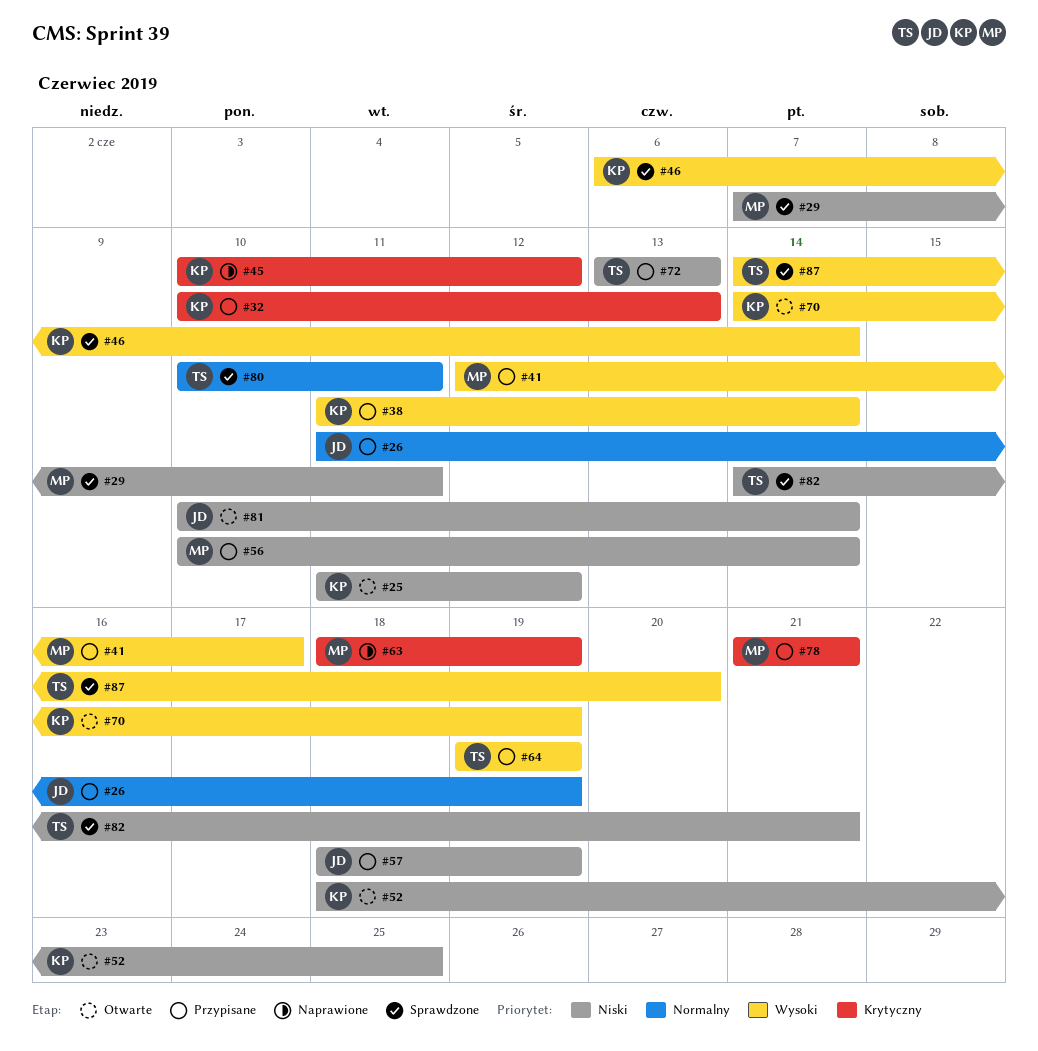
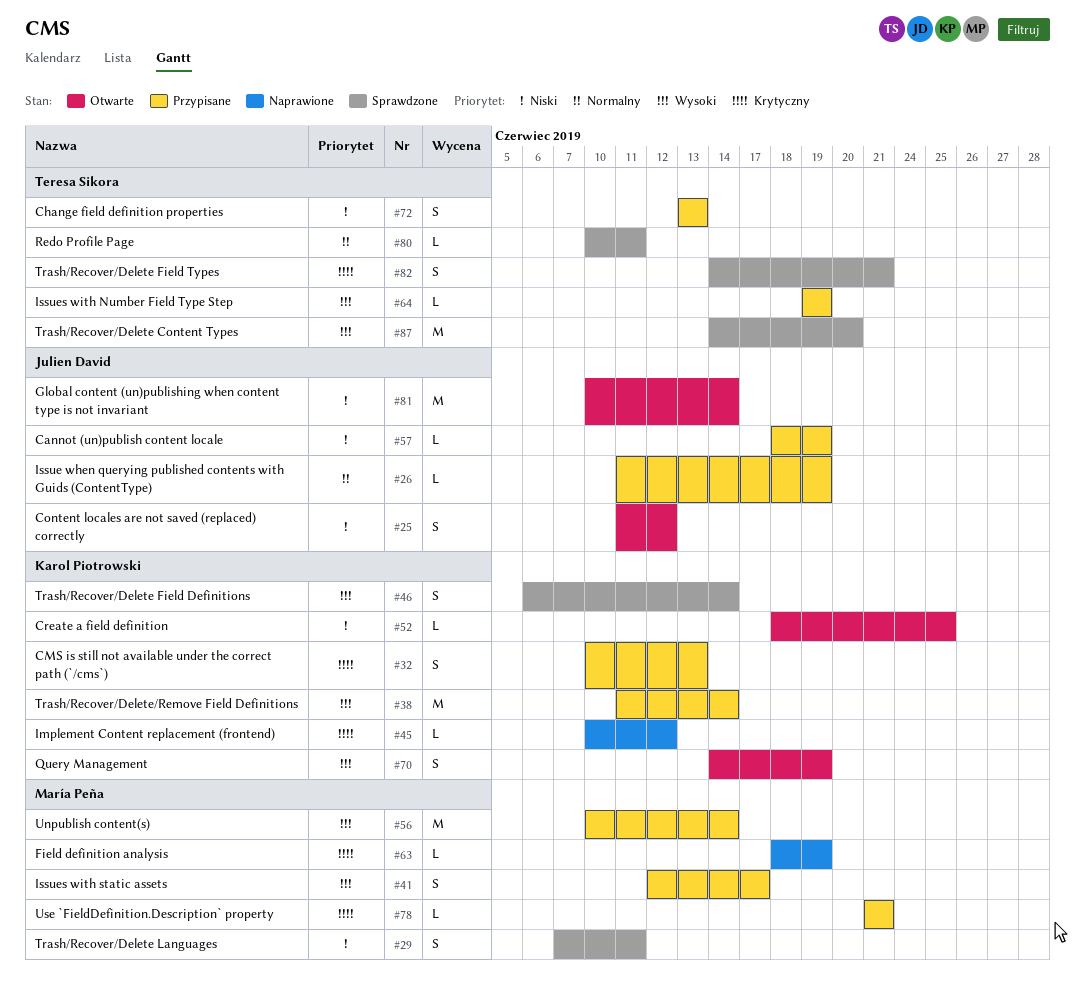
#25, owner: Karol Piotrowski -> Julien David
#56, priority: Niski -> Wysoki
#82, priority: Niski -> Krytyczny

